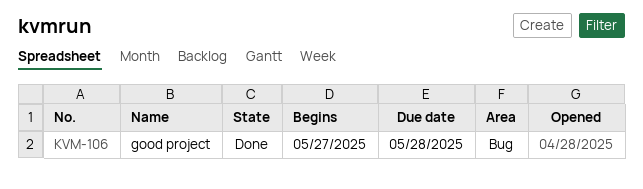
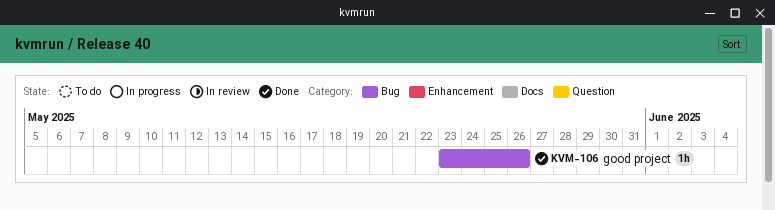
KVM-106, start: May 27 -> May 23
KVM-106, due: May 28 -> May 26

